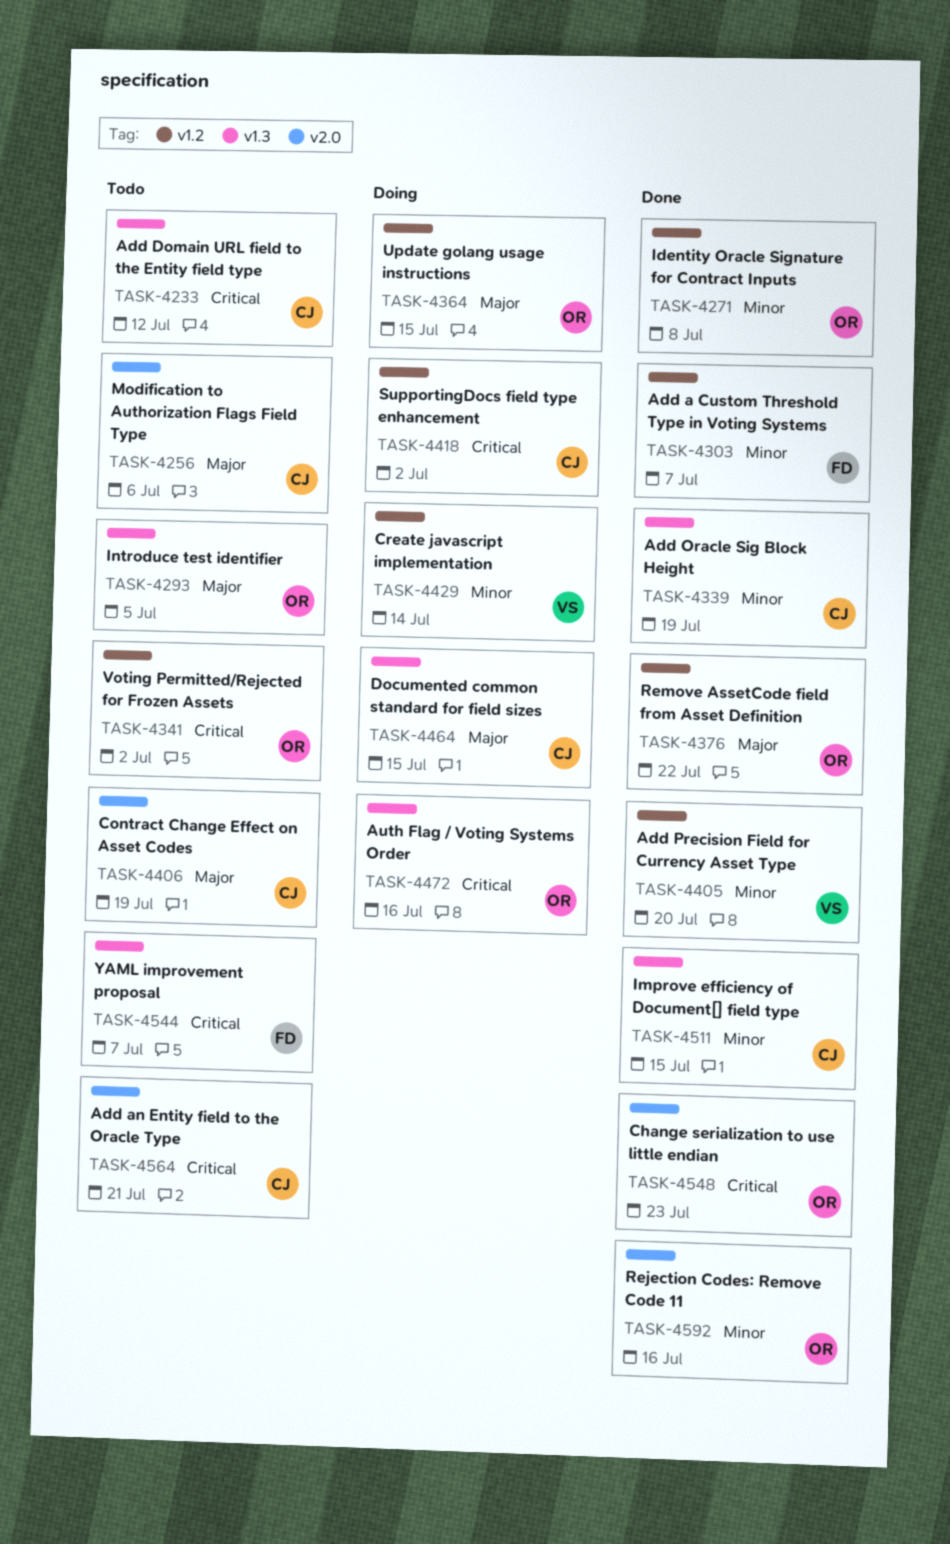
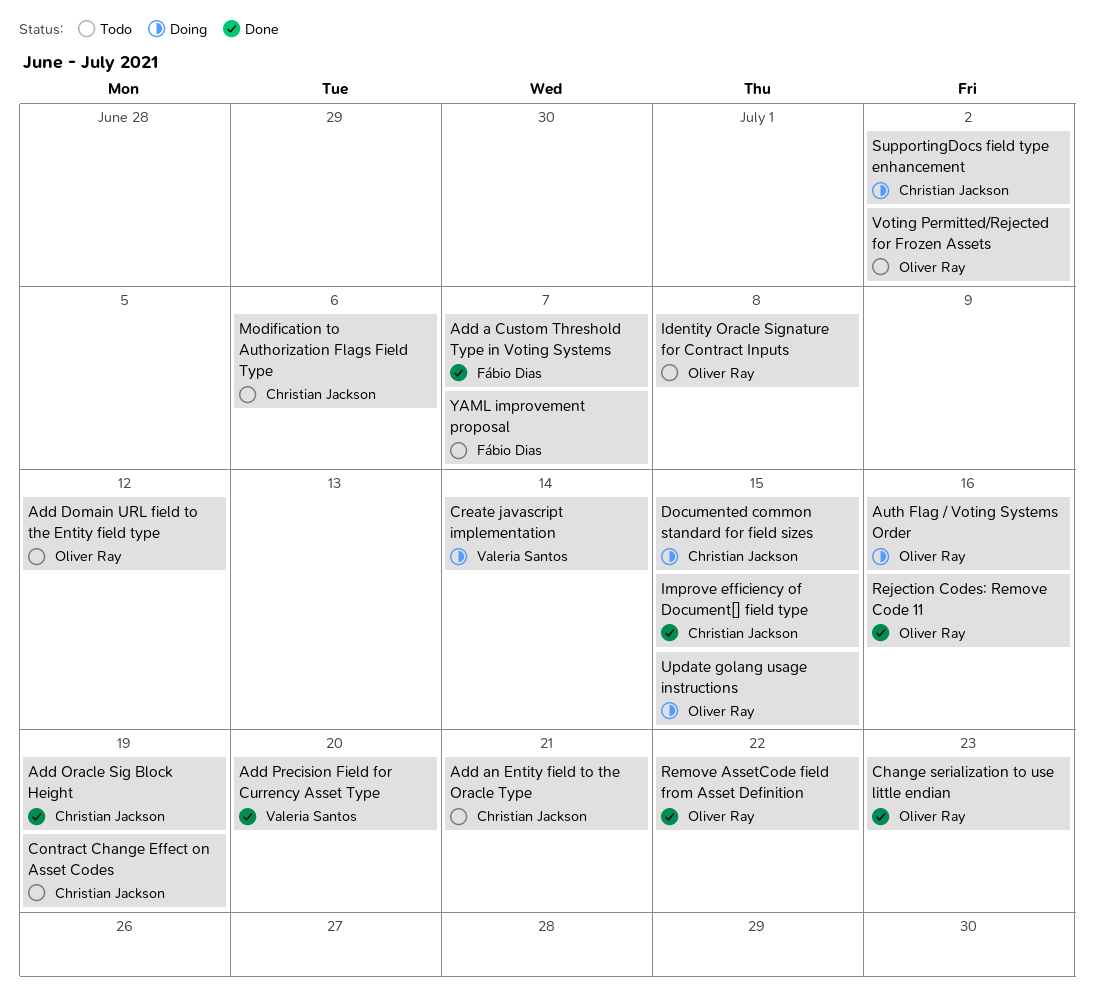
Add Domain URL field to the Entity field type, owner: Christian Jackson -> Oliver Ray
Identity Oracle Signature for Contract Inputs, status: Done -> Todo
Introduce test identifier: present -> none

